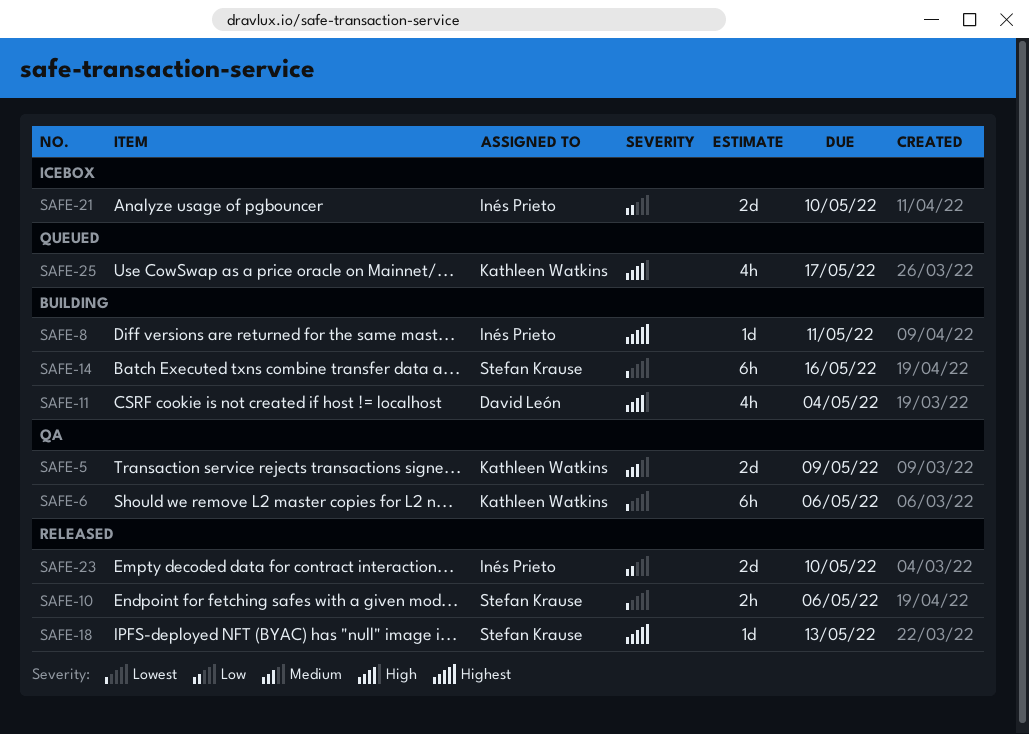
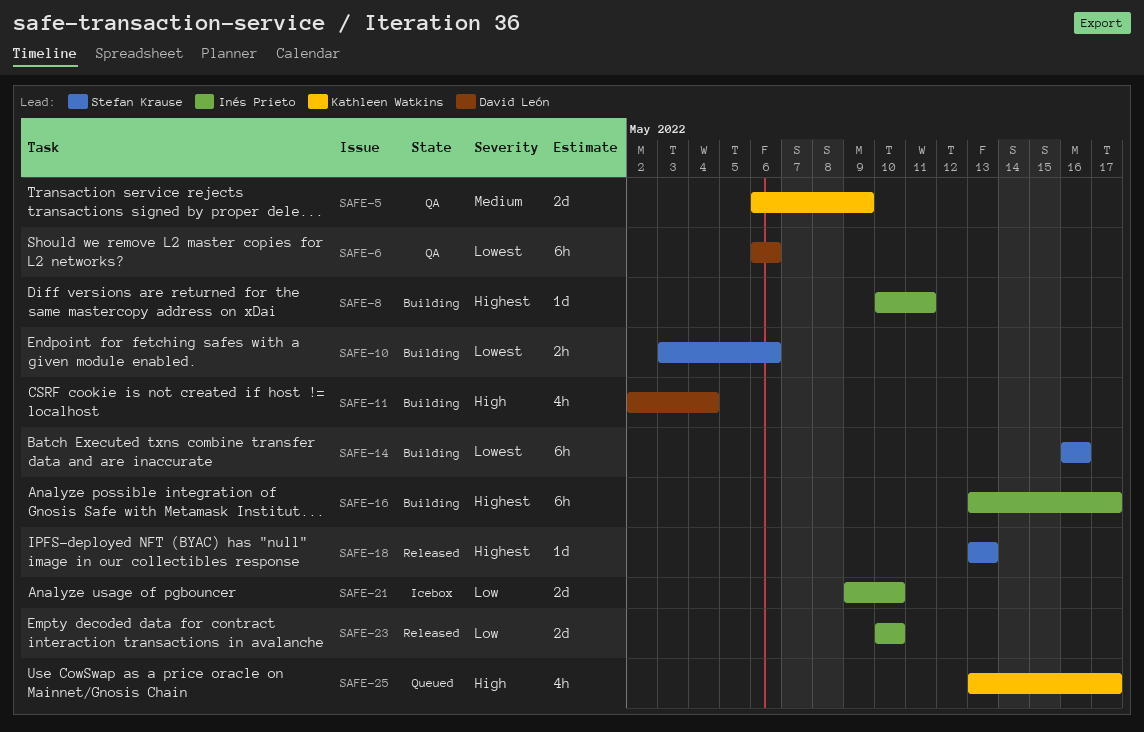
SAFE-6, owner: Kathleen Watkins -> David León
SAFE-10, status: Released -> Building
SAFE-16: none -> present

